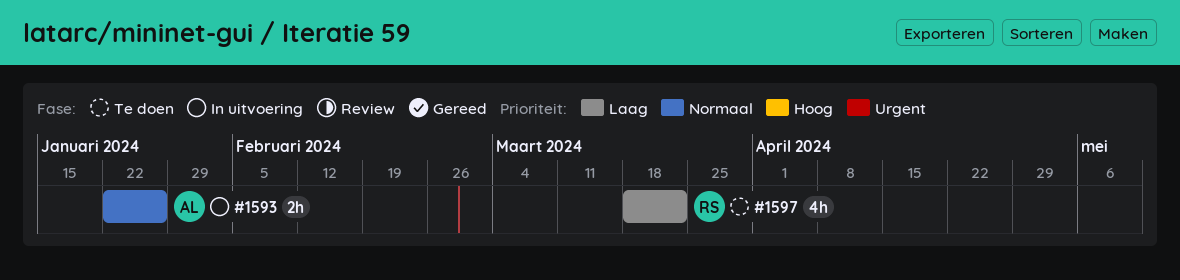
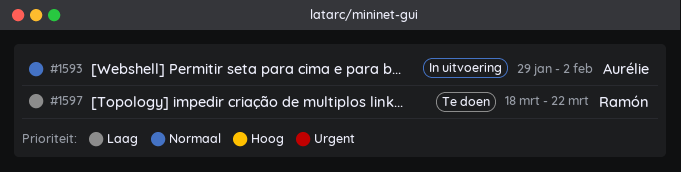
#1593, start: Jan 22 -> Jan 29
#1593, due: Jan 26 -> Feb 2

